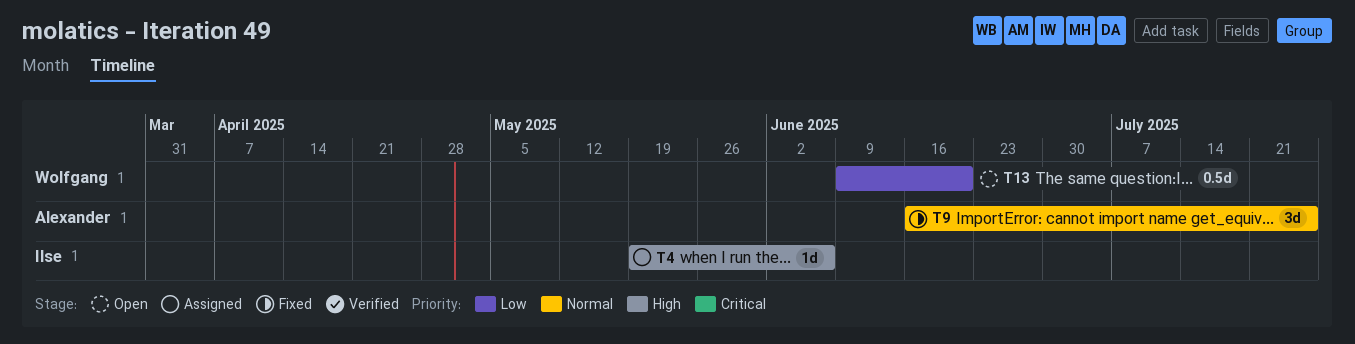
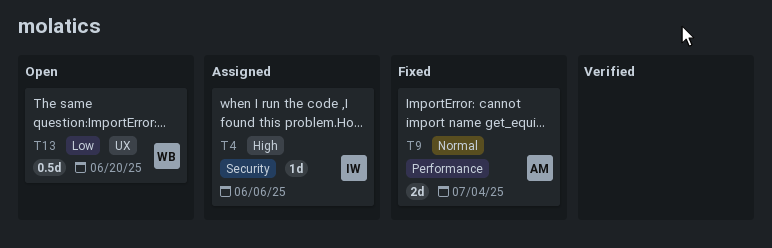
T9, estimate: 3d -> 2d
T9, due: Jul 25 -> Jul 4

